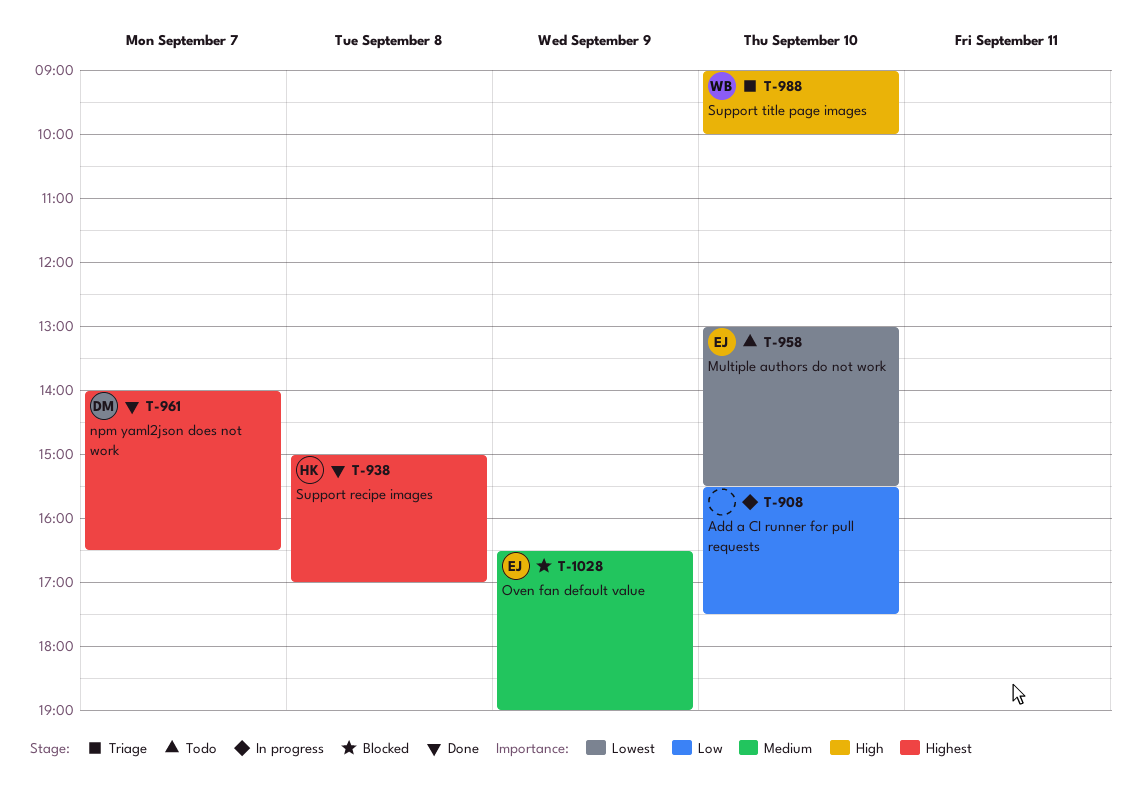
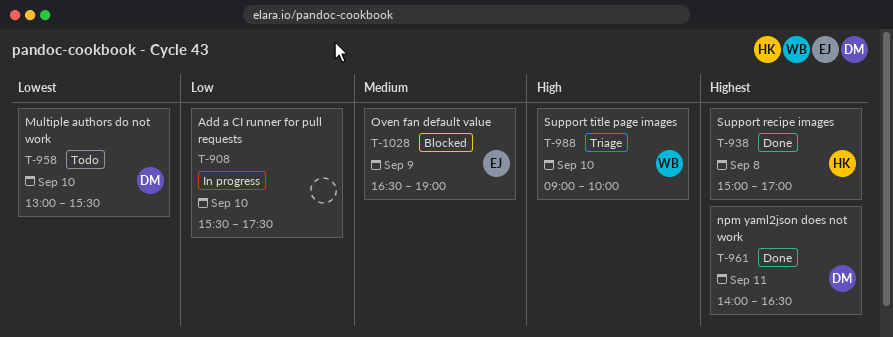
T-958, owner: EJ -> DM
T-961, day: Sep 7 -> Sep 11

